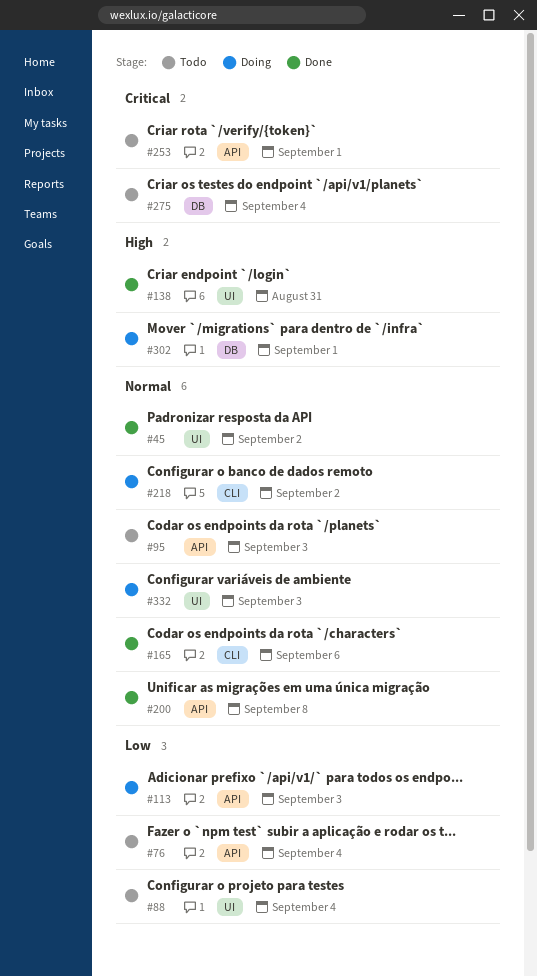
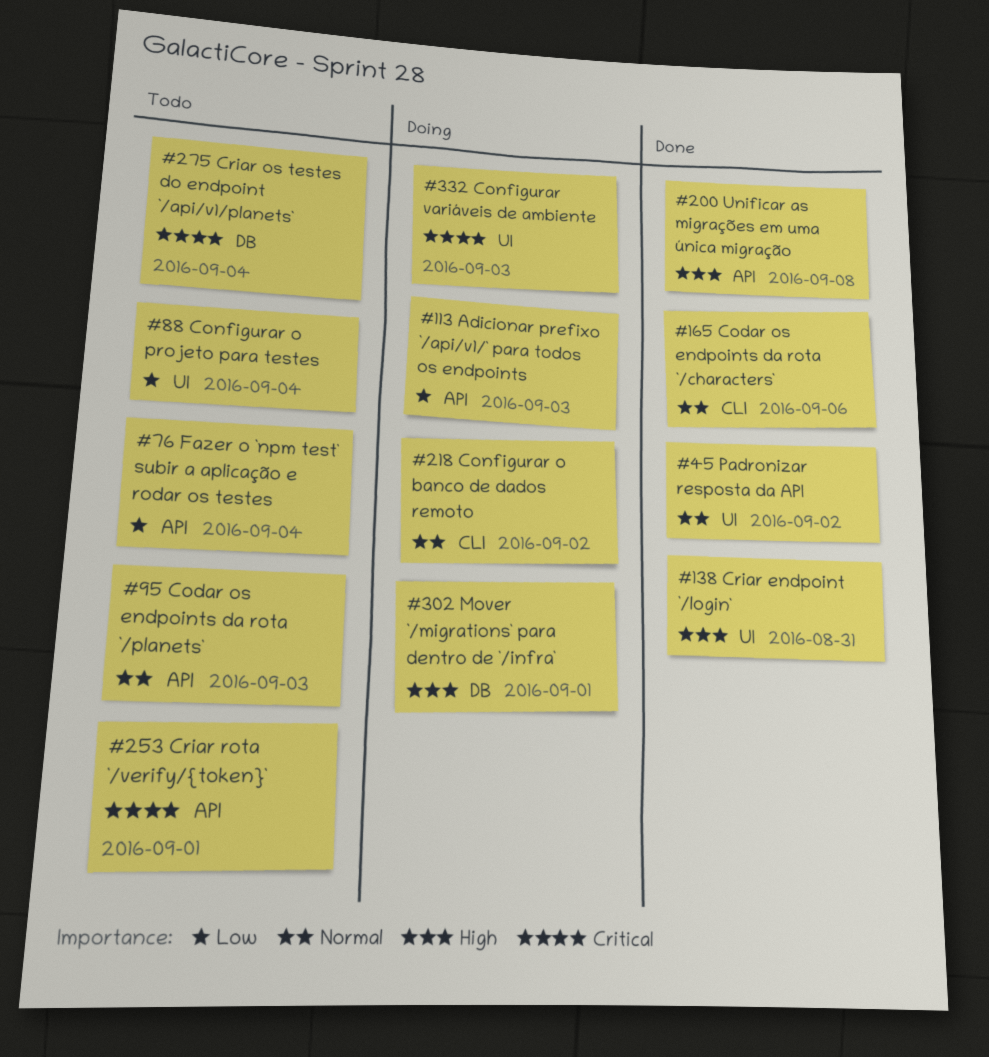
#200, priority: Normal -> High
#332, priority: Normal -> Critical

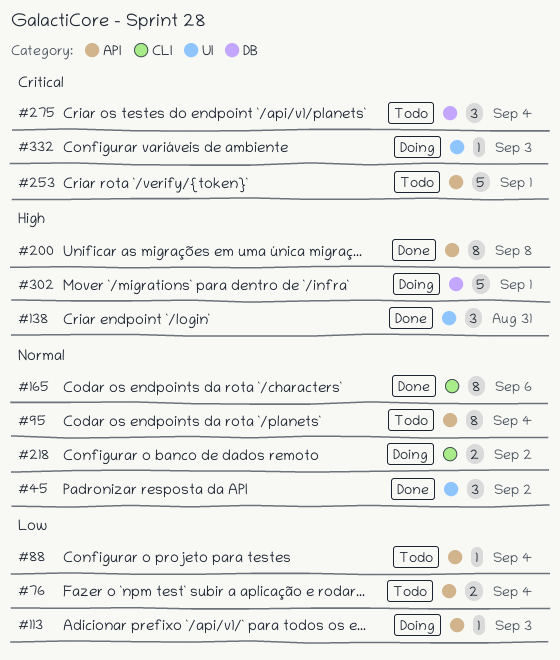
#88, label: UI -> API
#95, due: Sep 3 -> Sep 4

